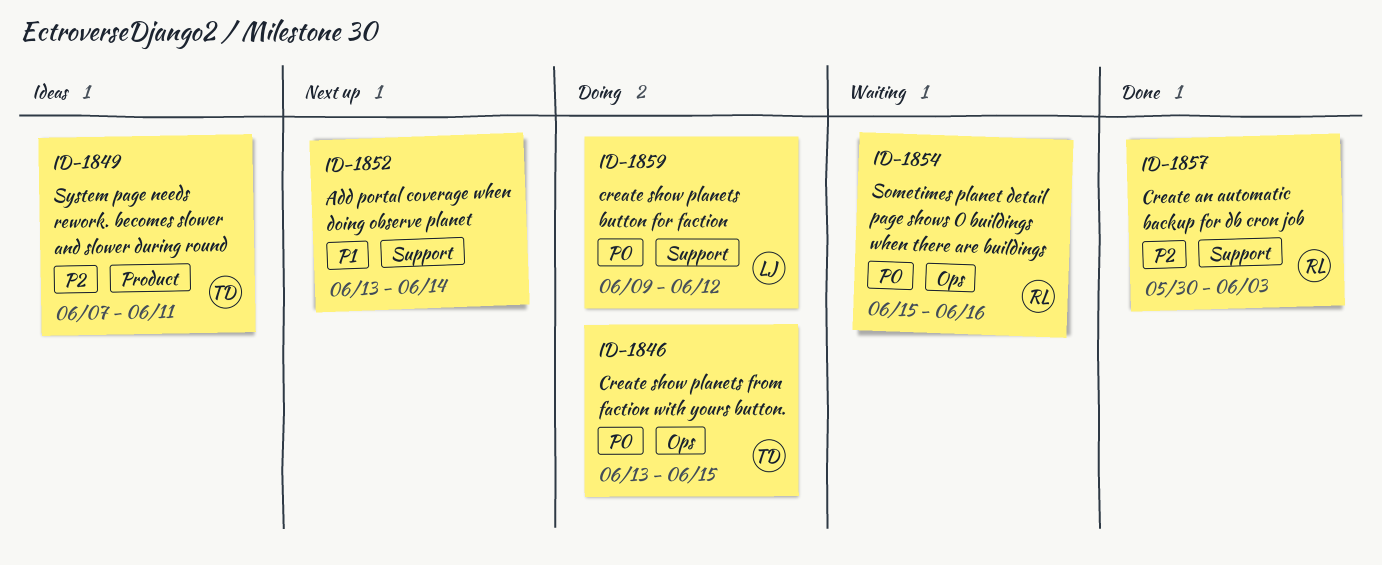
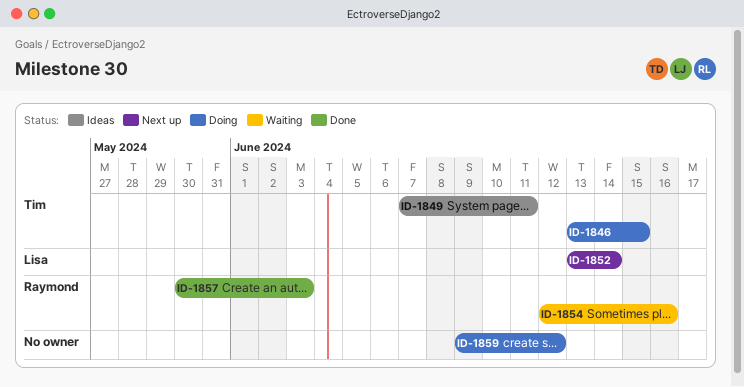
ID-1852, owner: none -> Lisa
ID-1854, start: Jun 15 -> Jun 12
ID-1859, owner: Lisa -> none

